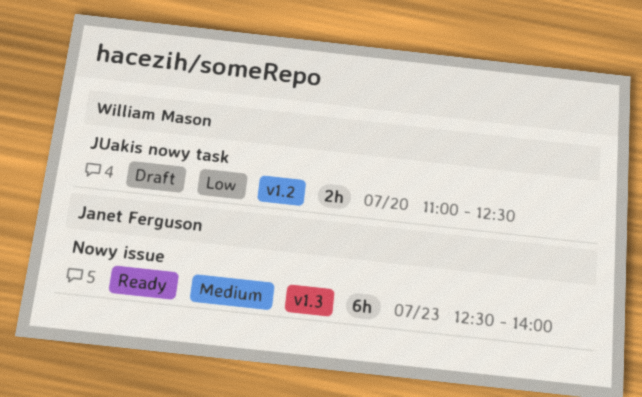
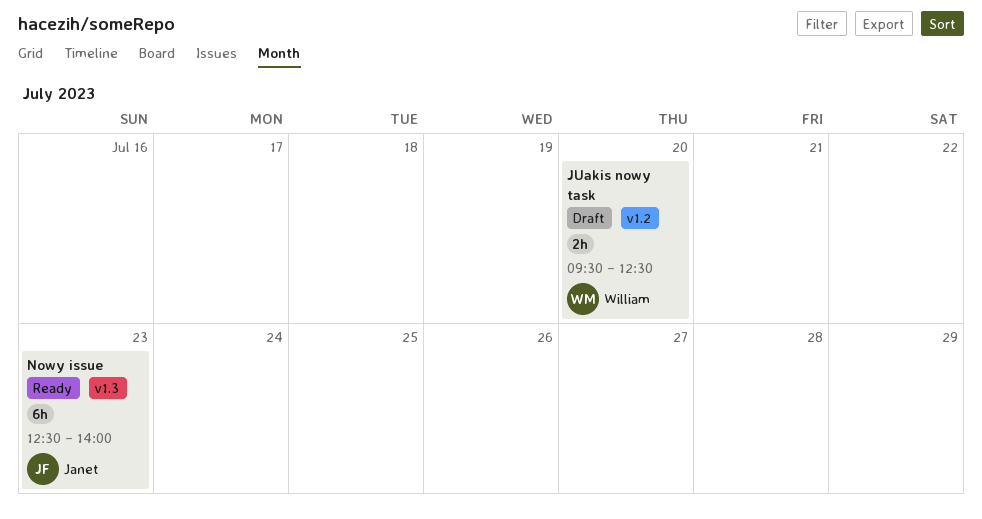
JUakis nowy task, begins: 11:00 -> 09:30

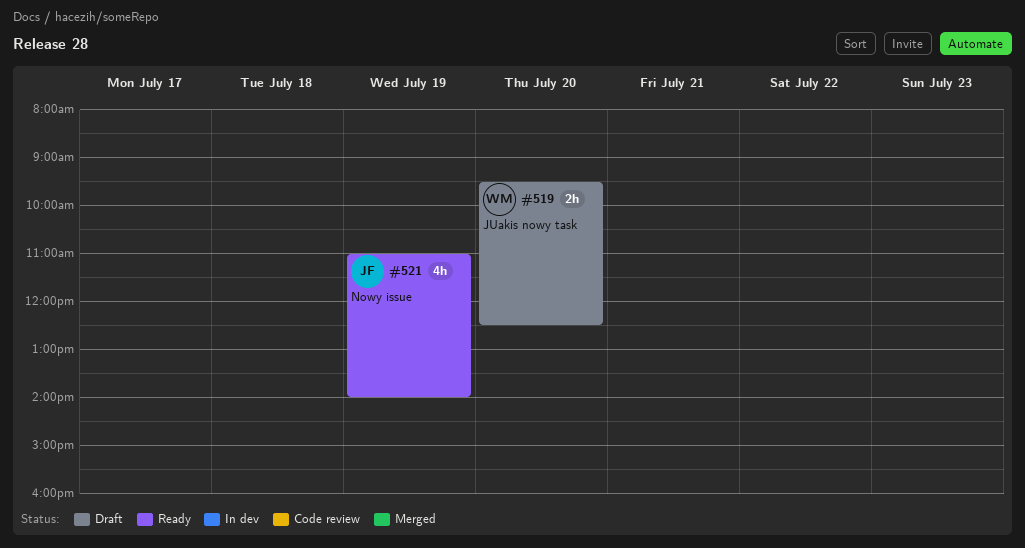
Nowy issue, estimate: 6h -> 4h
Nowy issue, day: Jul 23 -> Jul 19
Nowy issue, begins: 12:30 -> 11:00

